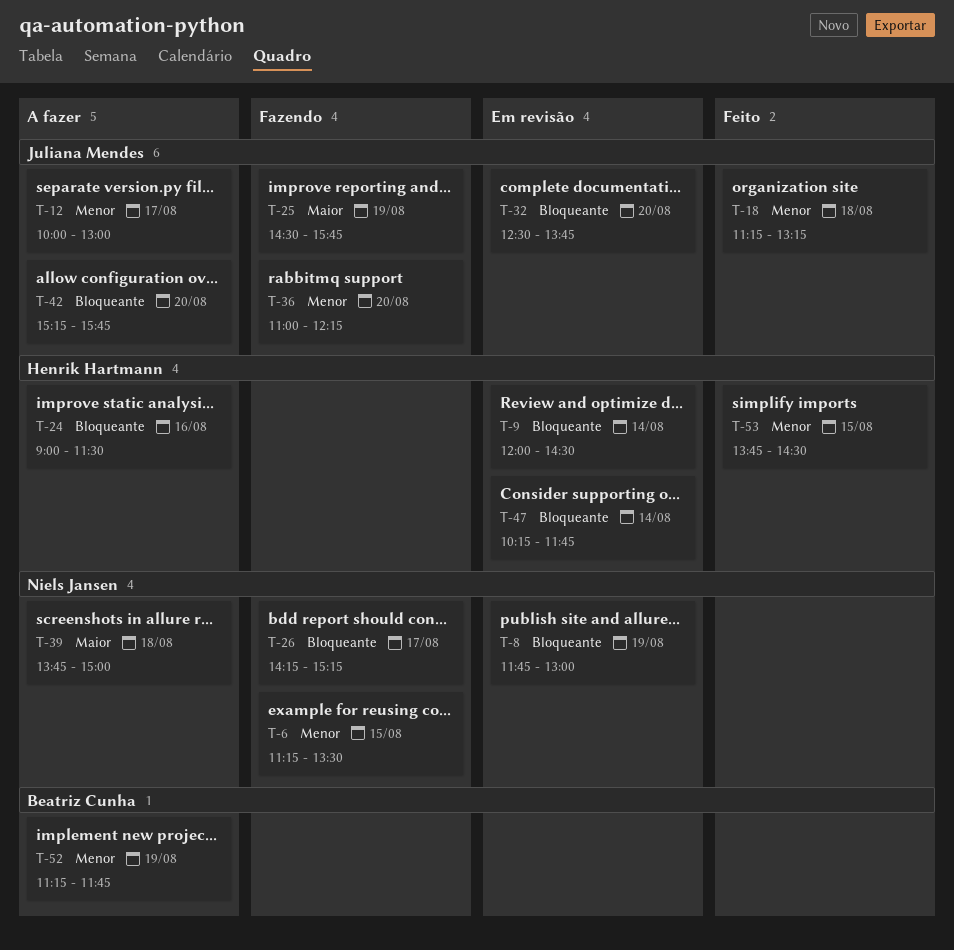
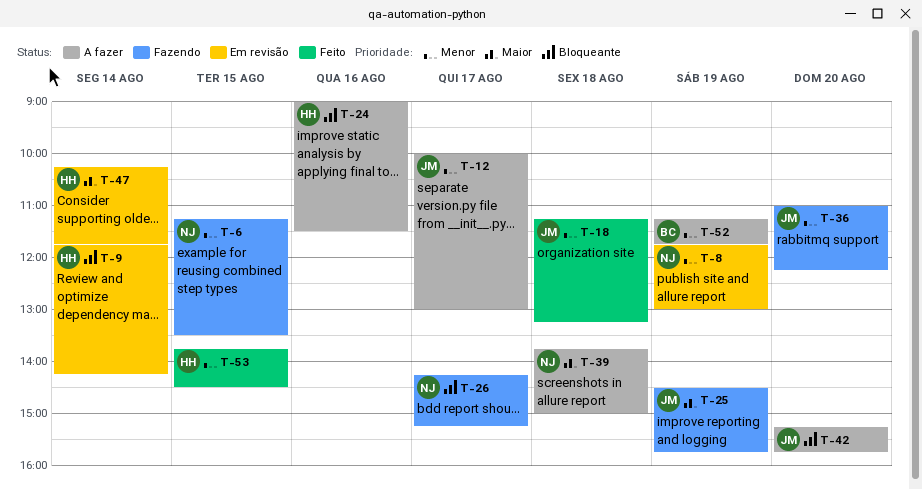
T-8, priority: Bloqueante -> Menor
T-9, begins: 12:00 -> 11:45
T-9, ends: 14:30 -> 14:15
T-32: present -> none
T-47, priority: Bloqueante -> Maior

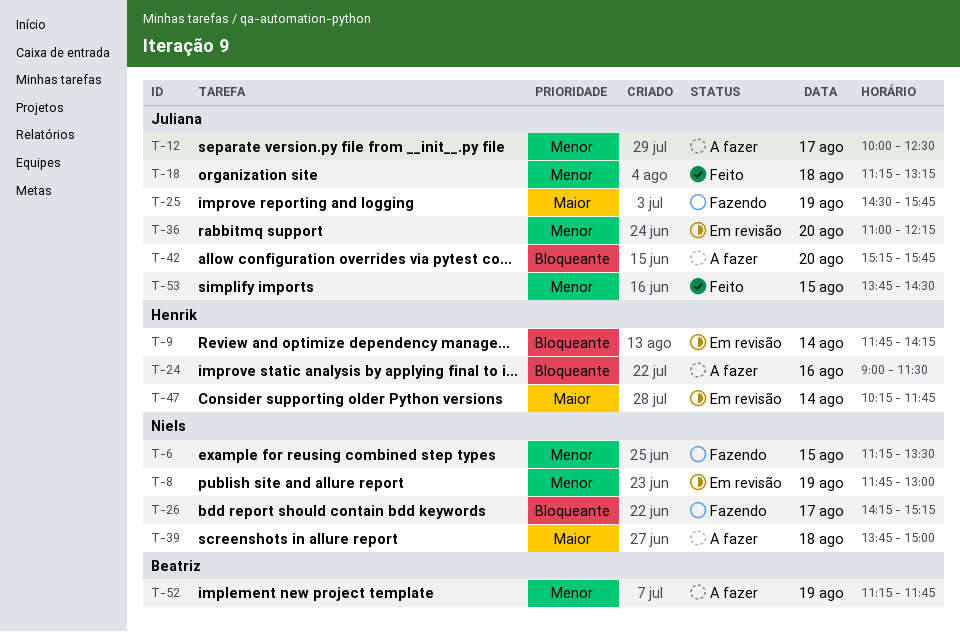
T-12, ends: 13:00 -> 12:30
T-36, status: Fazendo -> Em revisão
T-53, owner: Henrik -> Juliana

